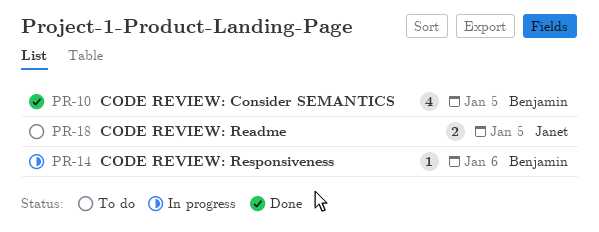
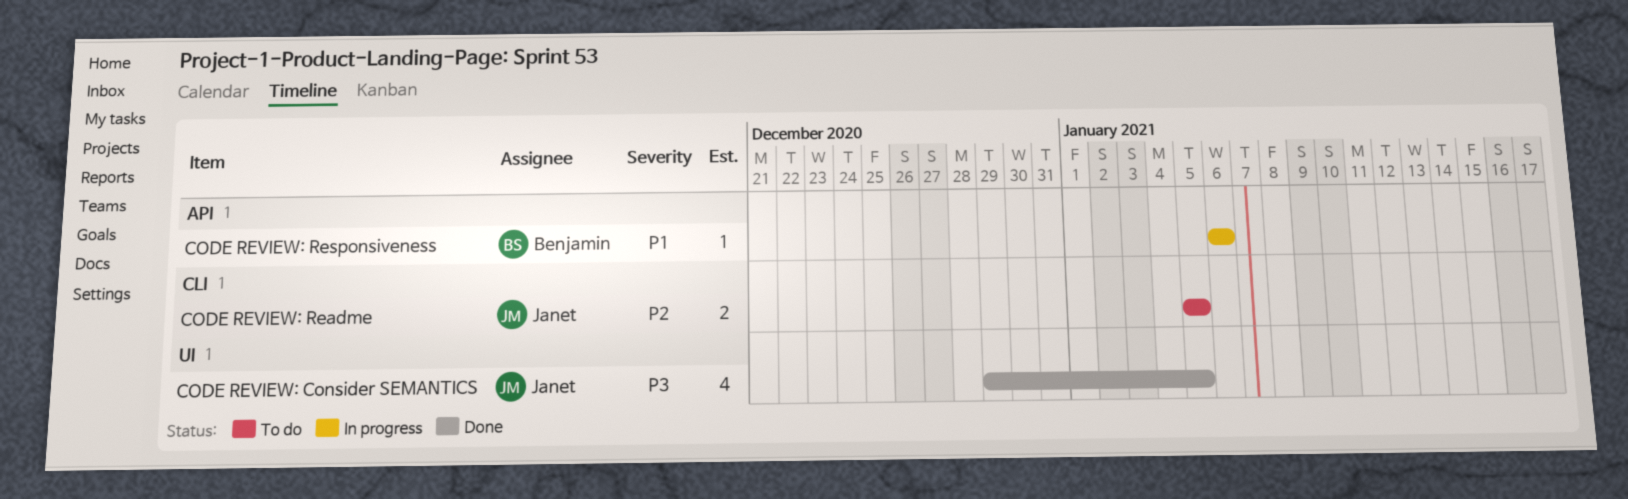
CODE REVIEW: Consider SEMANTICS, owner: Benjamin -> Janet

